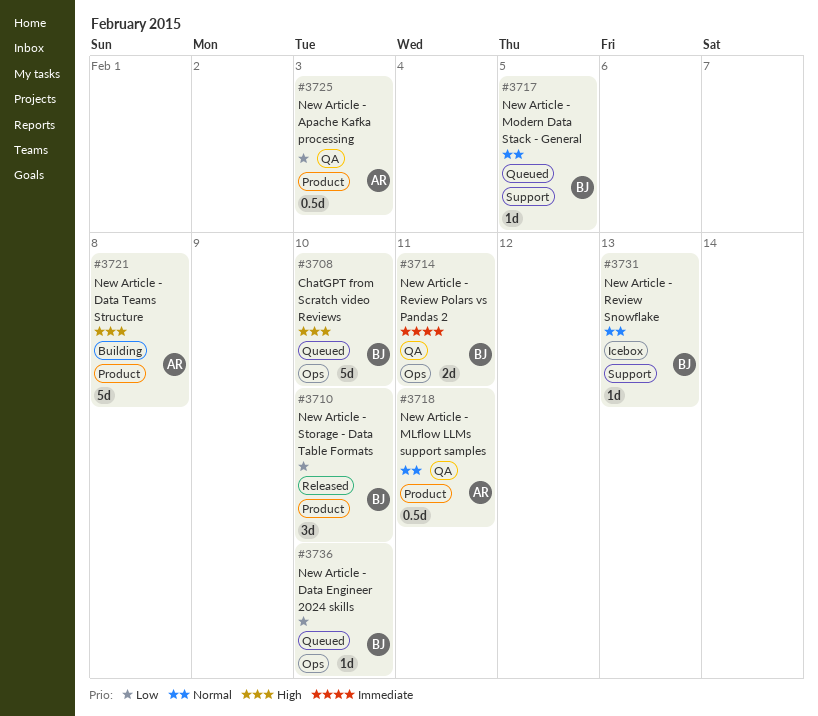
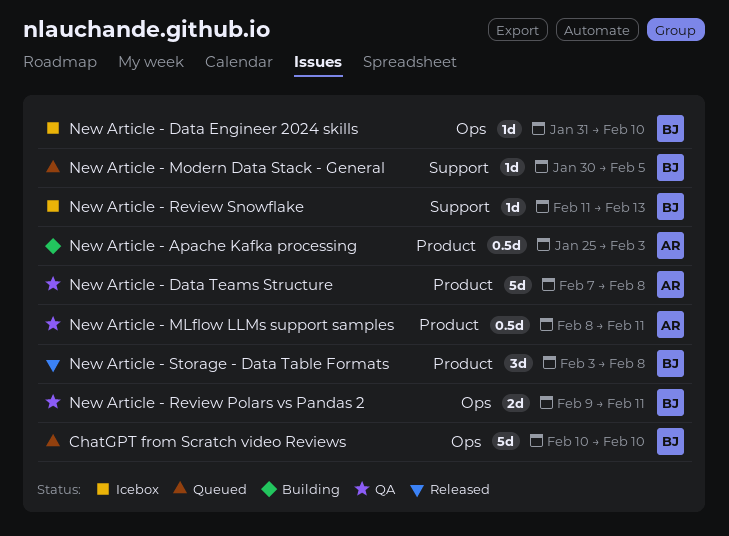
New Article - Apache Kafka processing, status: QA -> Building
New Article - Data Engineer 2024 skills, status: Queued -> Icebox
New Article - Data Teams Structure, status: Building -> QA
New Article - Storage - Data Table Formats, due: Feb 10 -> Feb 8

